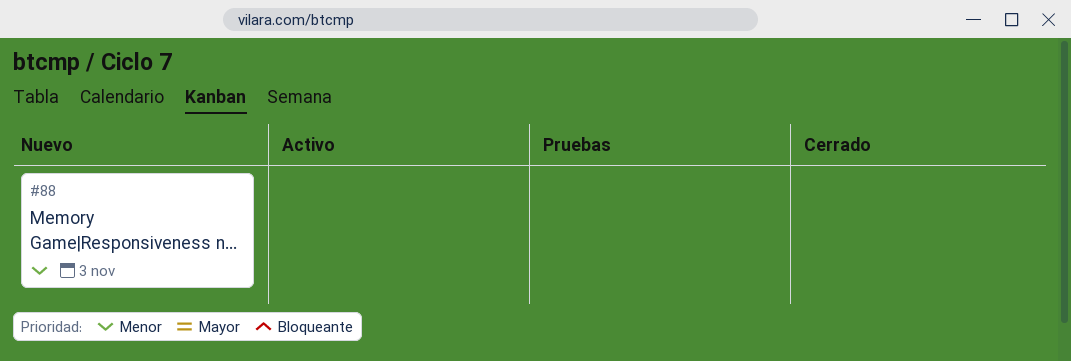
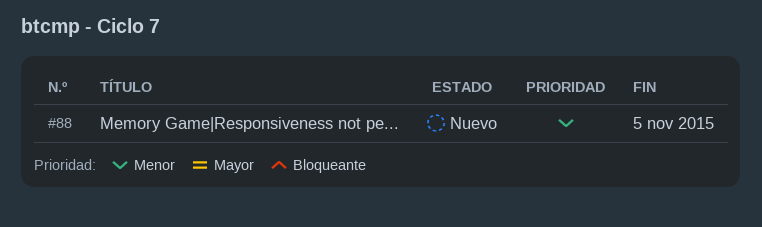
#88, due: Nov 3 -> Nov 5

